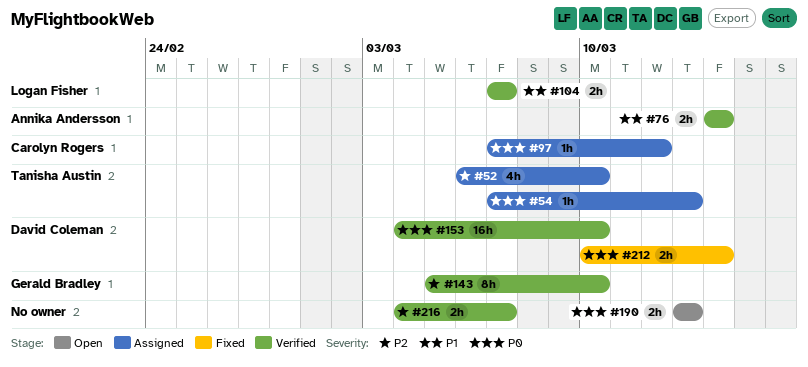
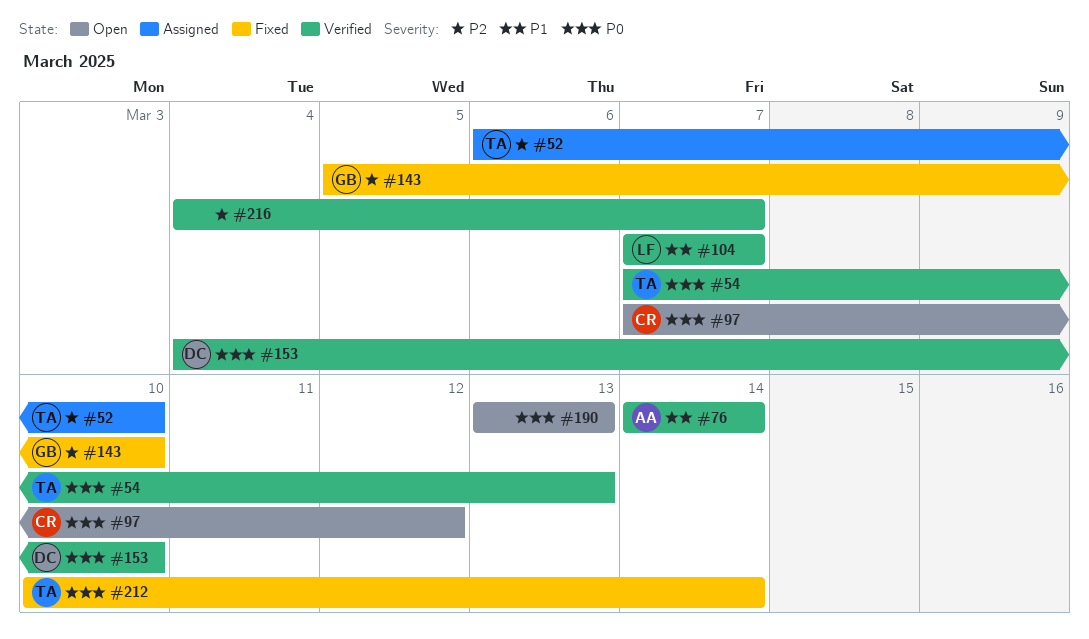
#54, status: Assigned -> Verified
#97, status: Assigned -> Open
#143, status: Verified -> Fixed
#212, owner: David Coleman -> Tanisha Austin

